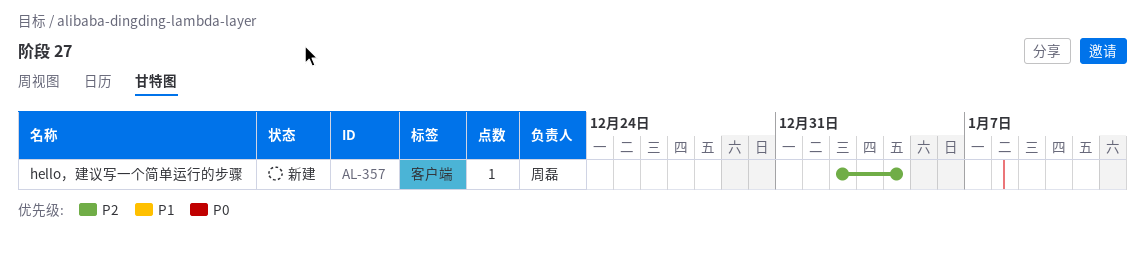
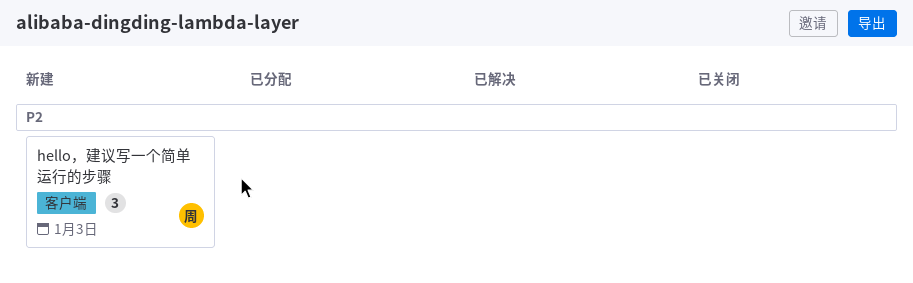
hello，建议写一个简单运行的步骤, estimate: 1 -> 3
hello，建议写一个简单运行的步骤, due: Jan 4 -> Jan 3

